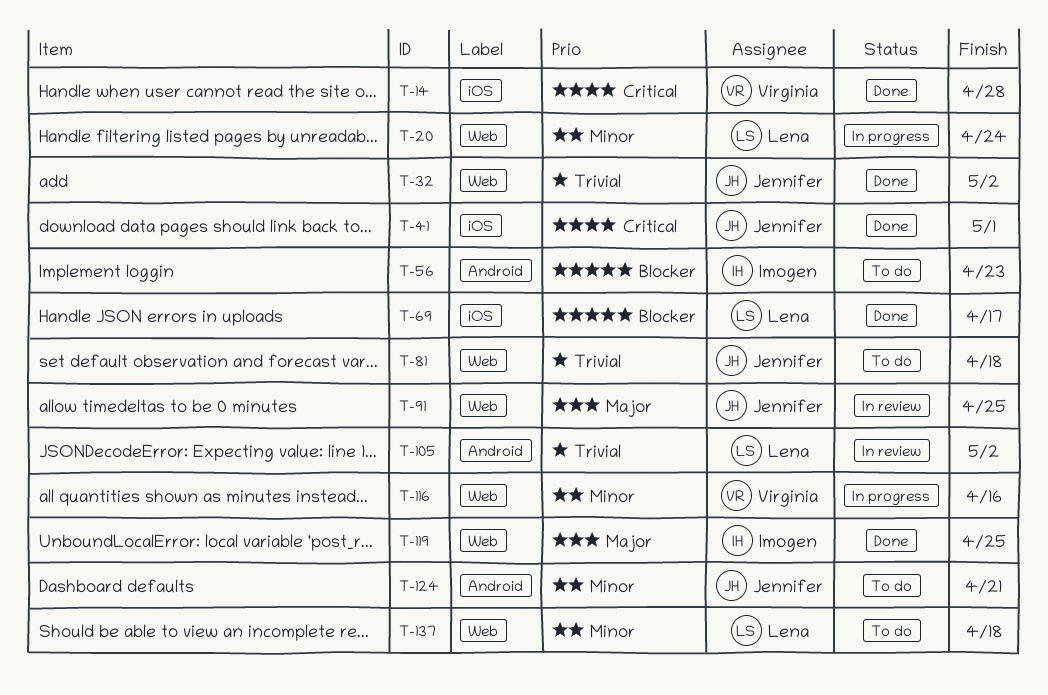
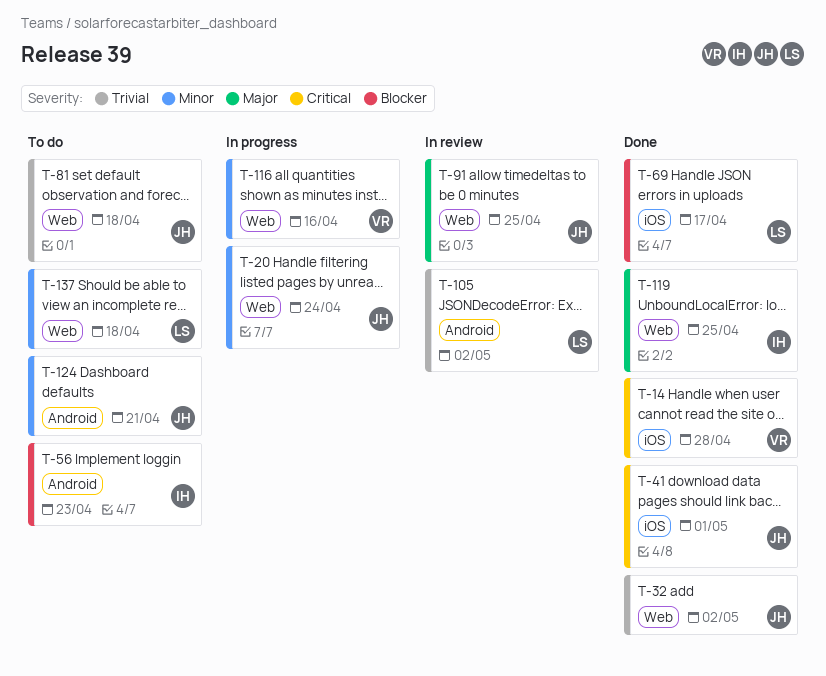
T-20, owner: Lena -> Jennifer

